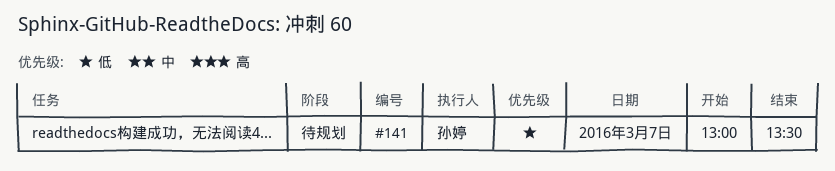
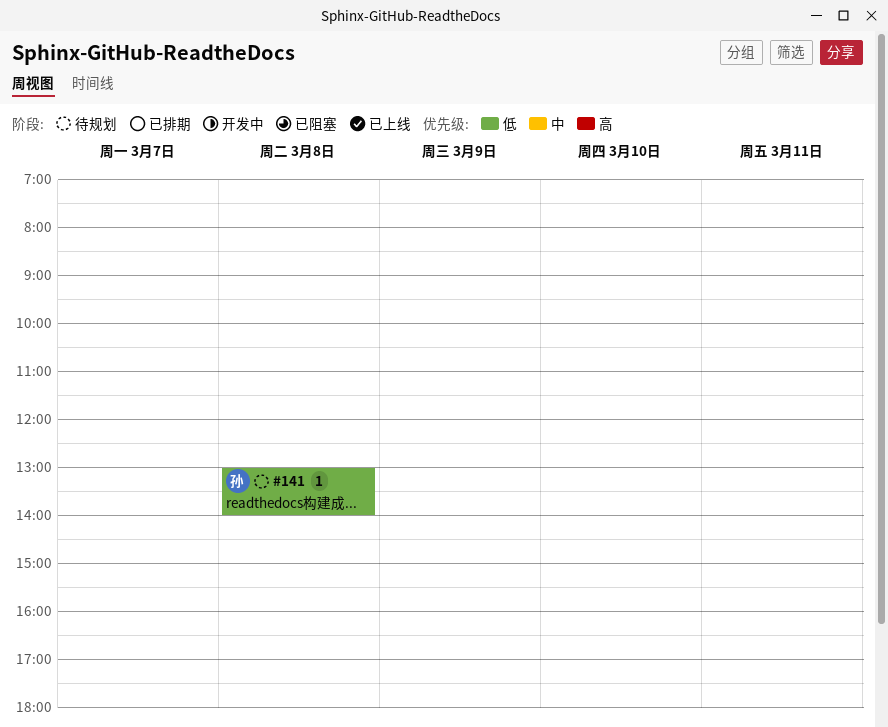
#141, day: Mar 7 -> Mar 8
#141, ends: 13:30 -> 14:00

